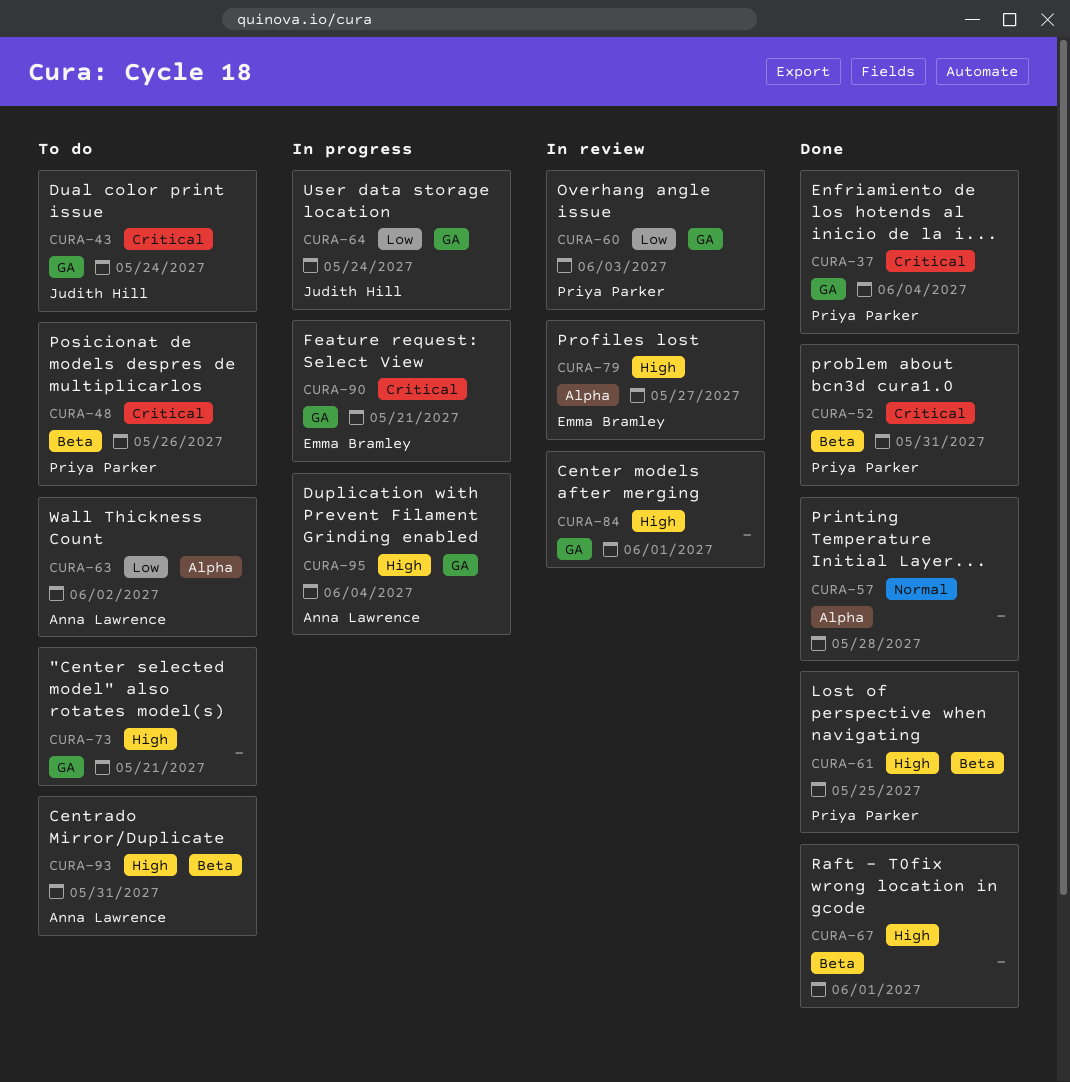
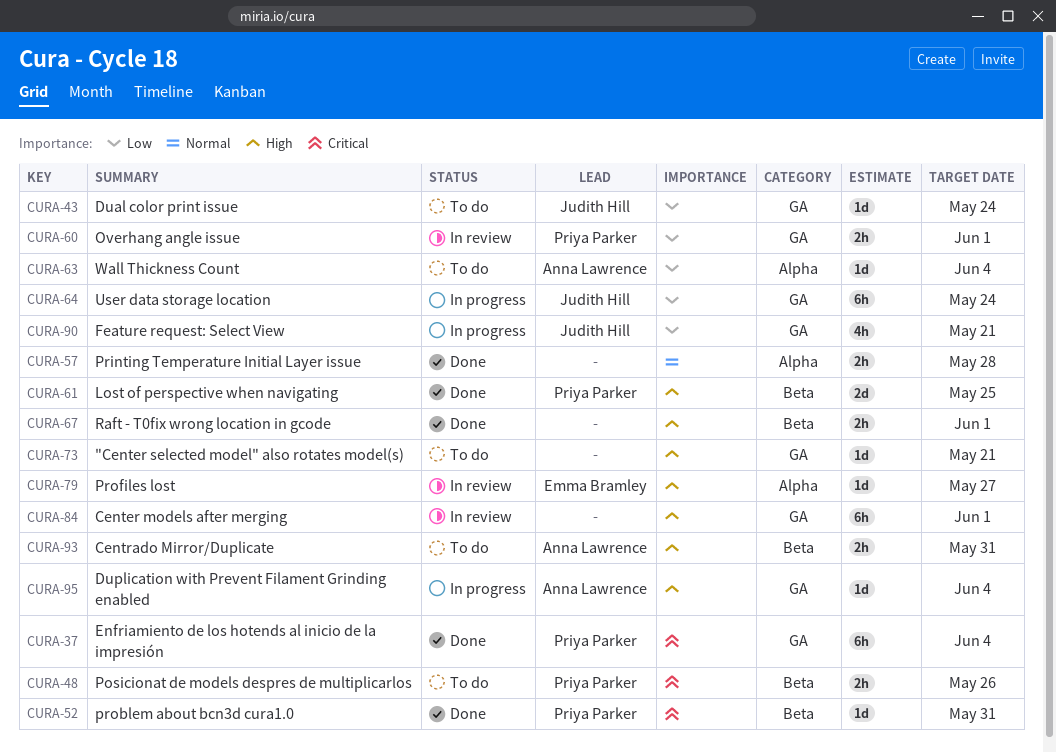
CURA-43, priority: Critical -> Low
CURA-60, due: Jun 3 -> Jun 1
CURA-63, due: Jun 2 -> Jun 4
CURA-90, owner: Emma Bramley -> Judith Hill
CURA-90, priority: Critical -> Low

